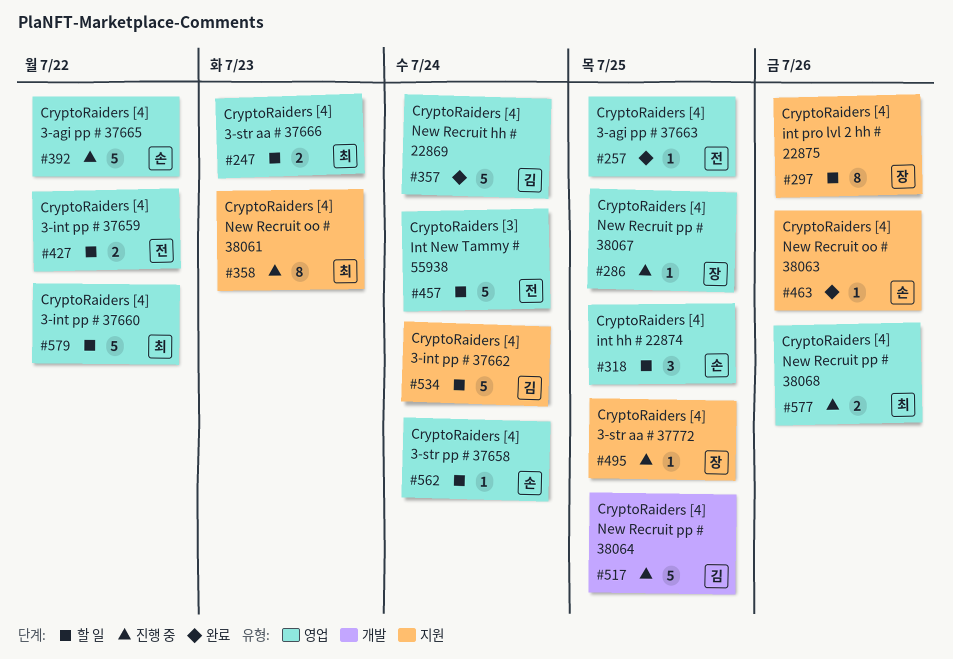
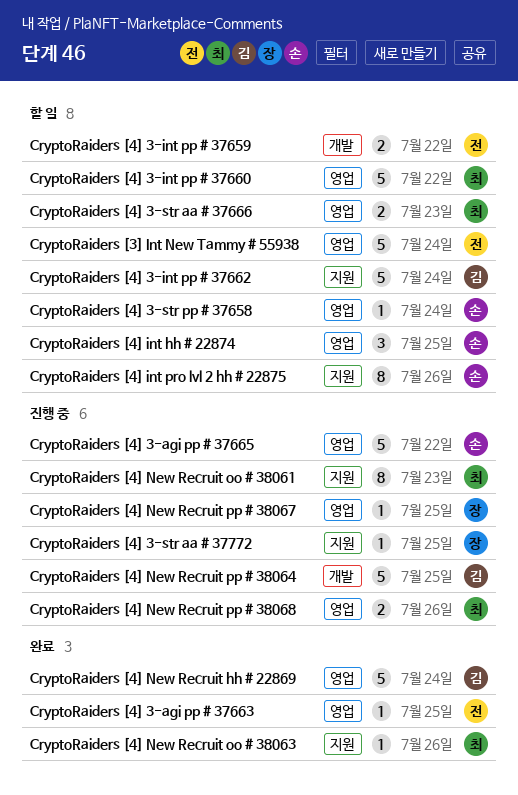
CryptoRaiders [4] 3-int pp # 37659, label: 영업 -> 개발
CryptoRaiders [4] int pro lvl 2 hh # 22875, owner: 장 -> 손
CryptoRaiders [4] New Recruit oo # 38063, owner: 손 -> 최

